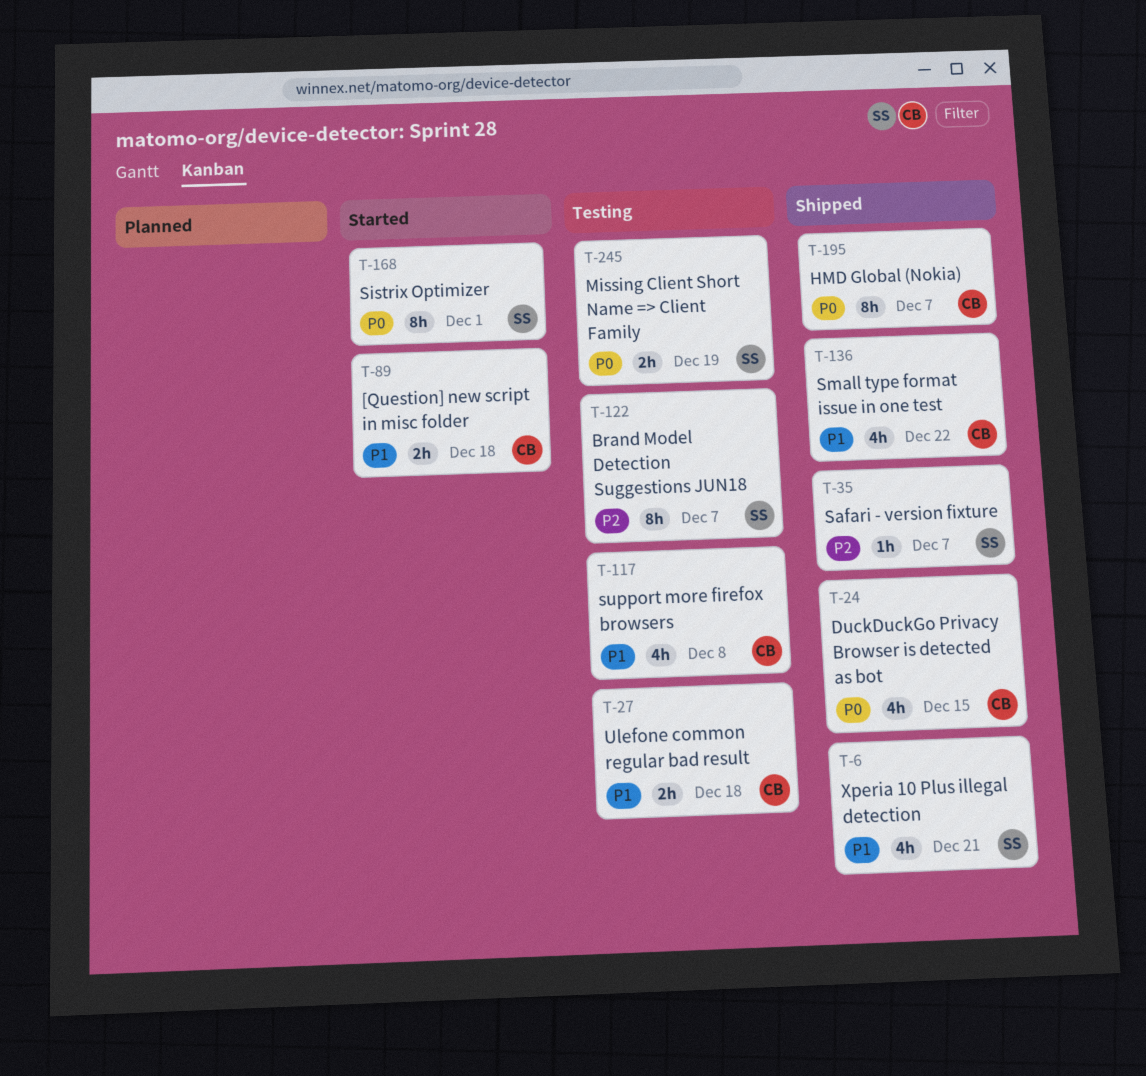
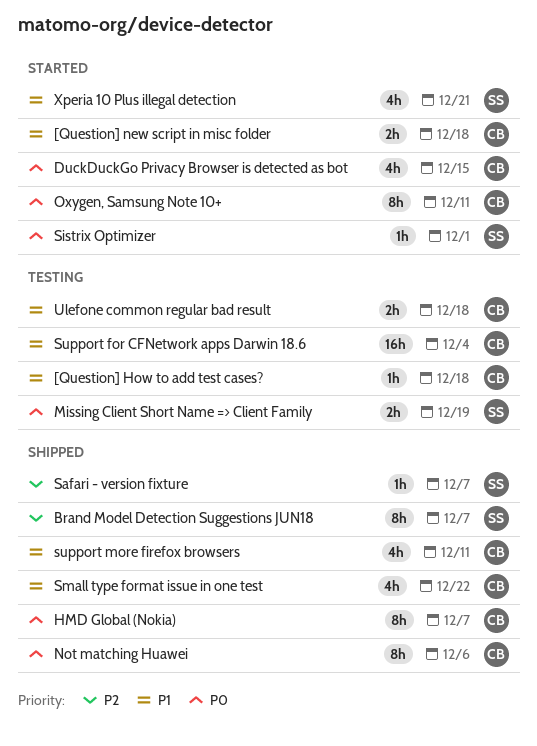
[Question] How to add test cases?: none -> present
Brand Model Detection Suggestions JUN18, status: Testing -> Shipped
DuckDuckGo Privacy Browser is detected as bot, status: Shipped -> Started
Not matching Huawei: none -> present
Oxygen, Samsung Note 10+: none -> present
Sistrix Optimizer, estimate: 8h -> 1h
Support for CFNetwork apps Darwin 18.6: none -> present
support more firefox browsers, status: Testing -> Shipped
support more firefox browsers, due: Dec 8 -> Dec 11
Xperia 10 Plus illegal detection, status: Shipped -> Started

